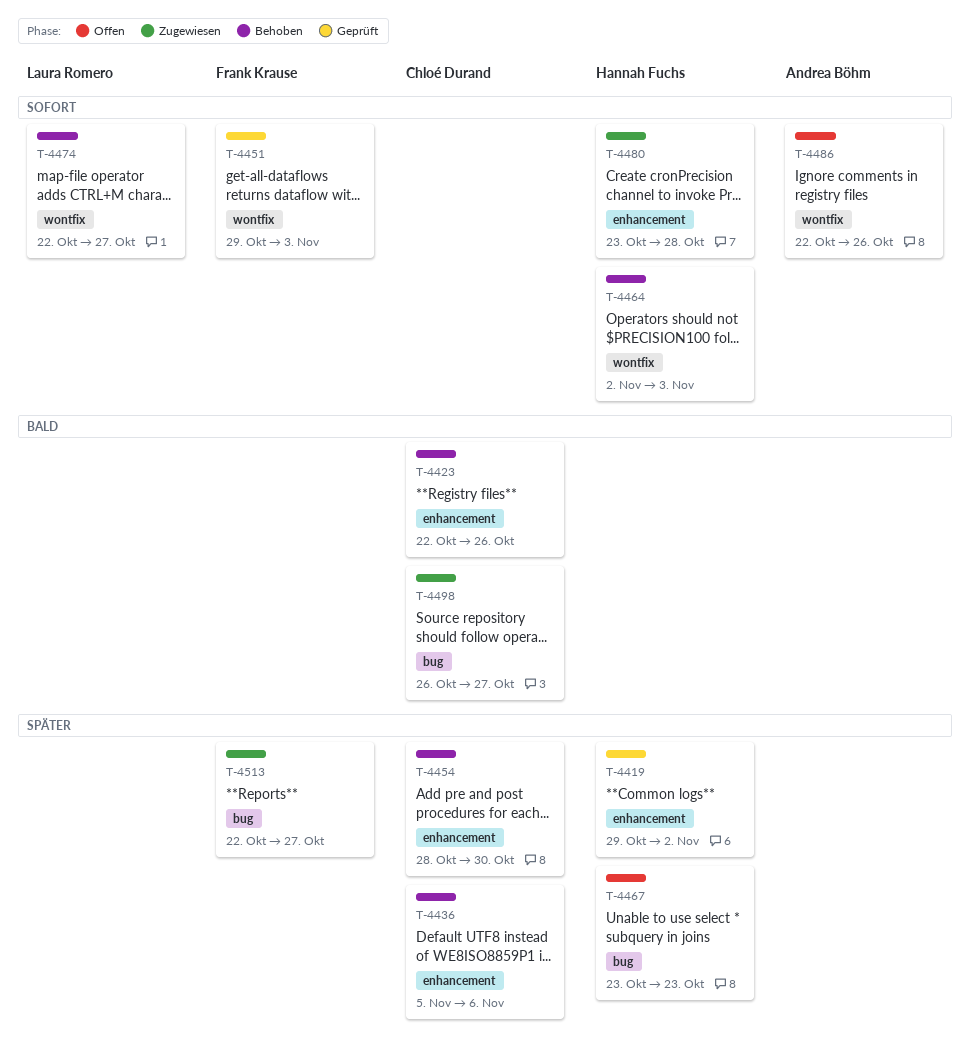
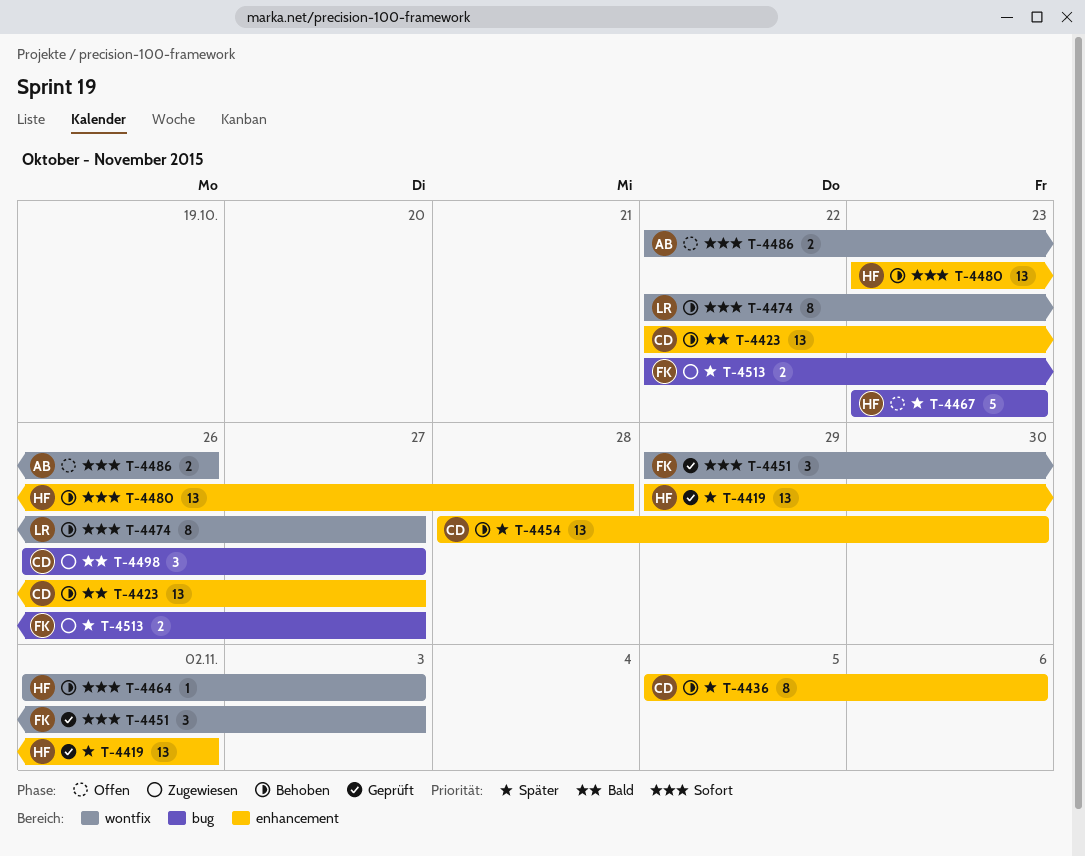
T-4423, due: Oct 26 -> Oct 27
T-4480, status: Zugewiesen -> Behoben

